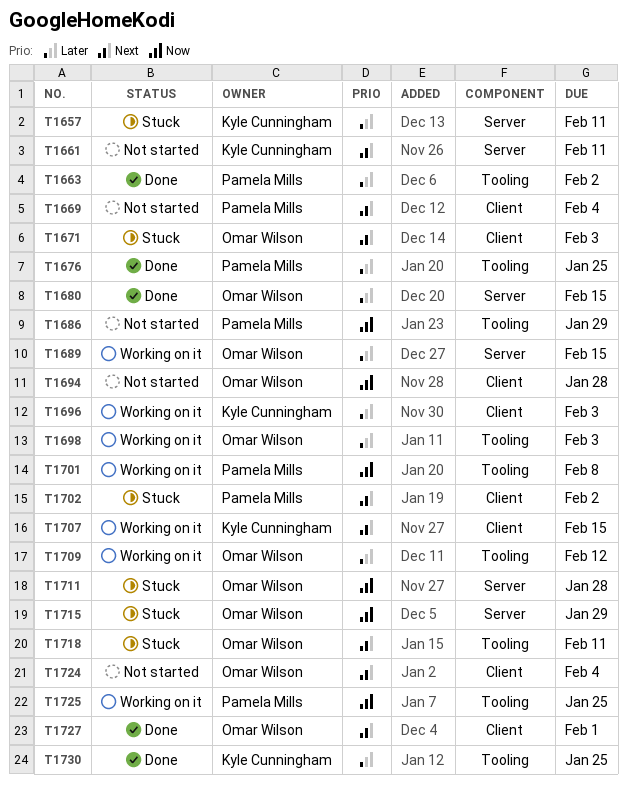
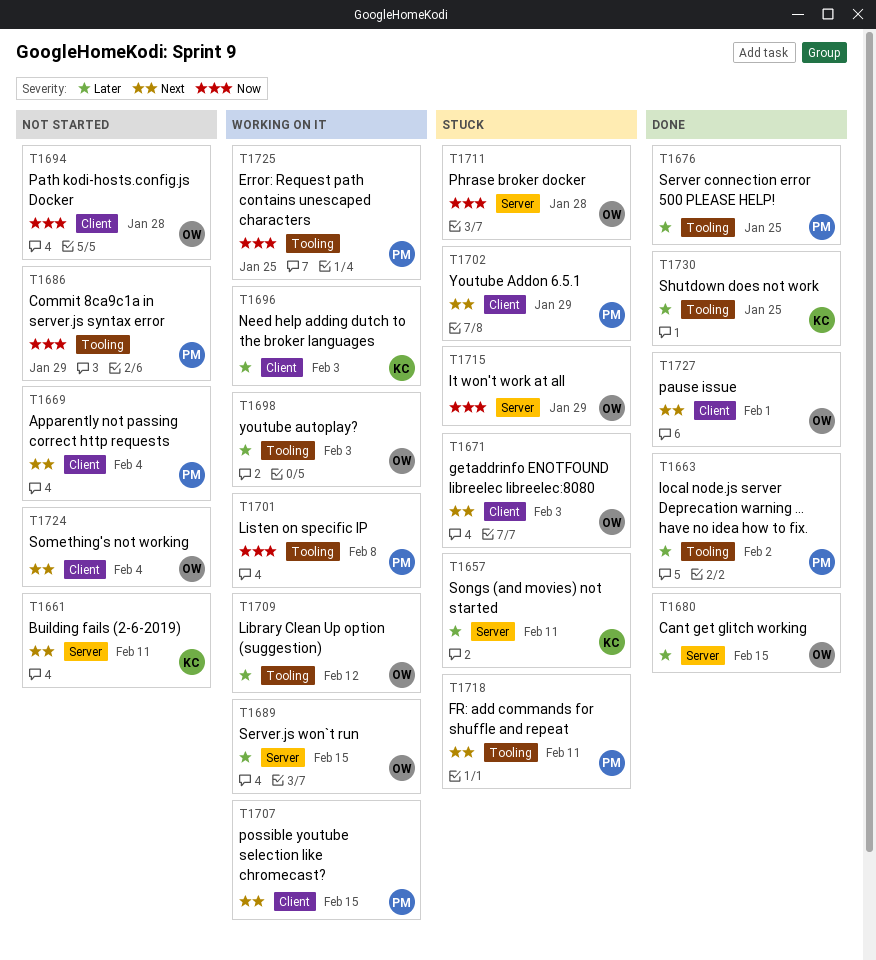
T1702, due: Feb 2 -> Jan 29
T1707, owner: Kyle Cunningham -> Pamela Mills
T1718, owner: Omar Wilson -> Pamela Mills

